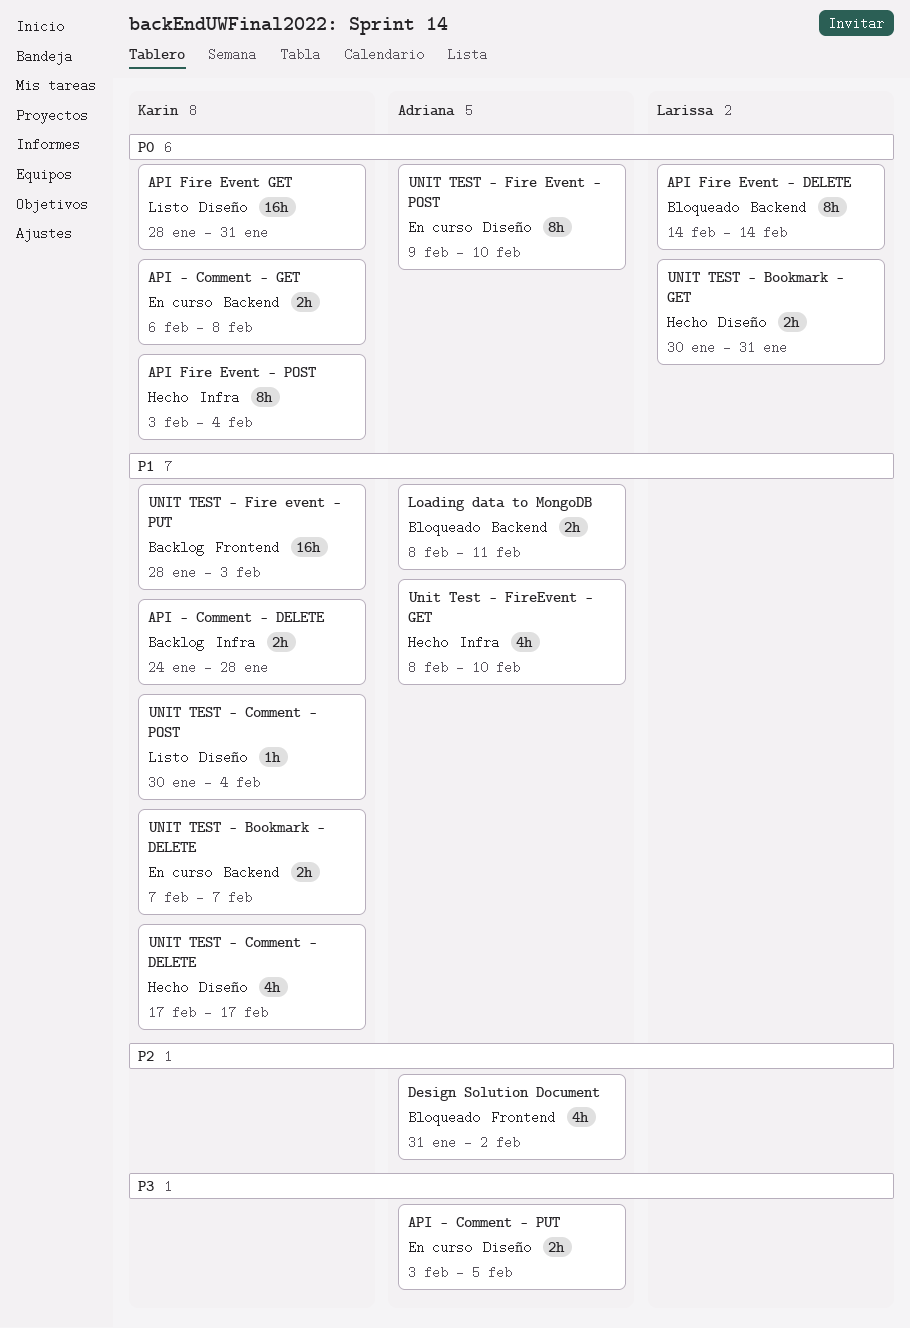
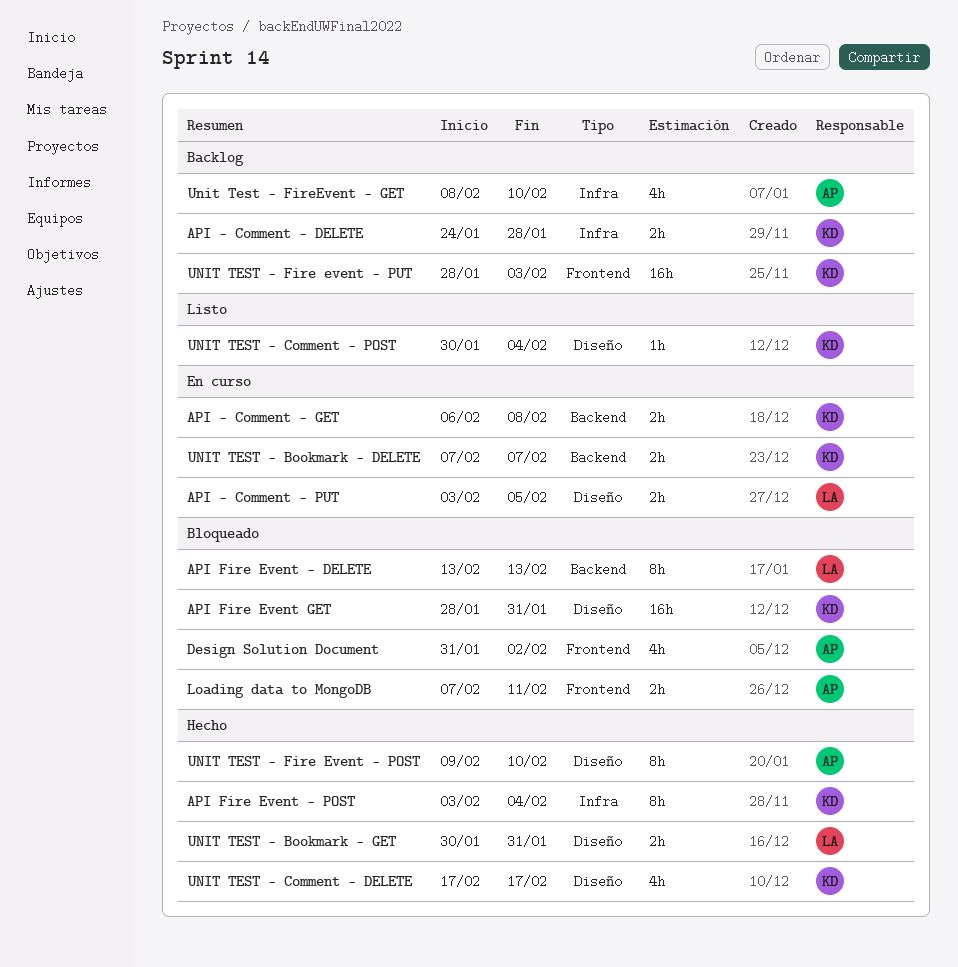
API - Comment - PUT, owner: Adriana -> Larissa
API Fire Event - DELETE, start: Feb 14 -> Feb 13
API Fire Event - DELETE, due: Feb 14 -> Feb 13
API Fire Event GET, status: Listo -> Bloqueado
Loading data to MongoDB, label: Backend -> Frontend
Loading data to MongoDB, start: Feb 8 -> Feb 7
UNIT TEST - Fire Event - POST, status: En curso -> Hecho
Unit Test - FireEvent - GET, status: Hecho -> Backlog

